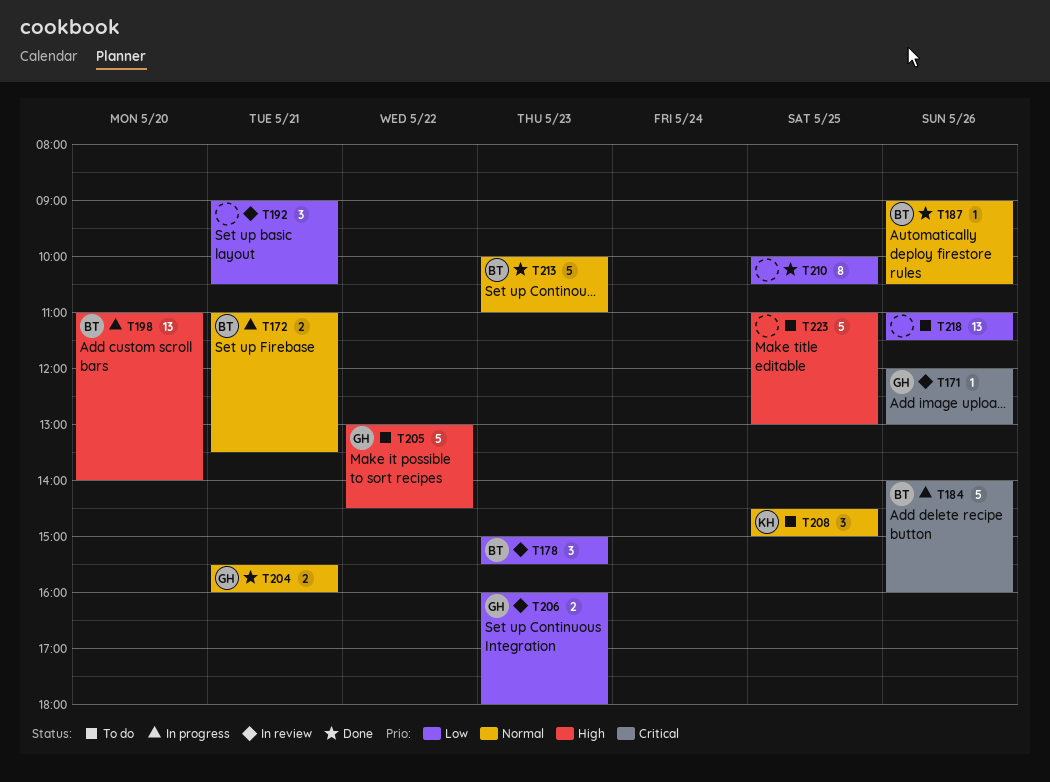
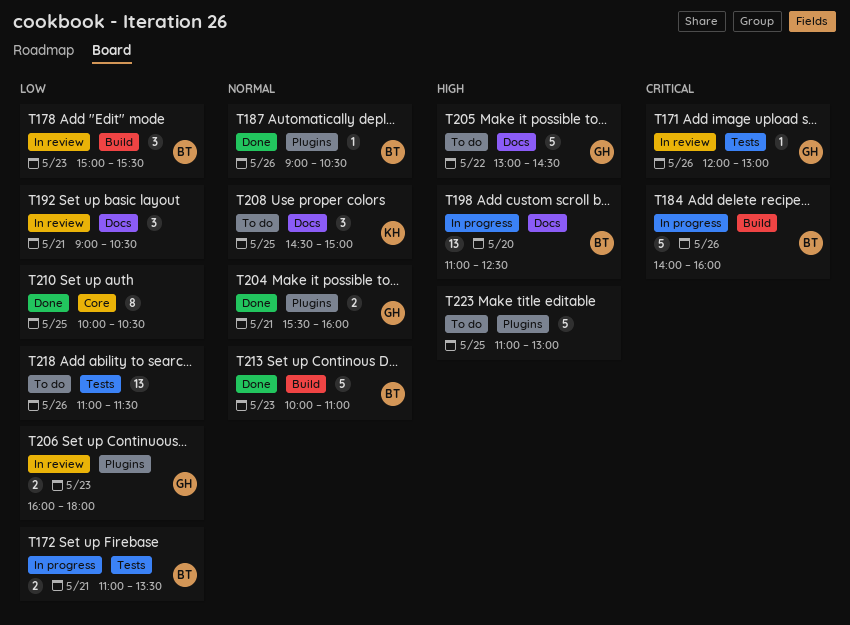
T172, priority: Normal -> Low
T198, ends: 14:00 -> 12:30

